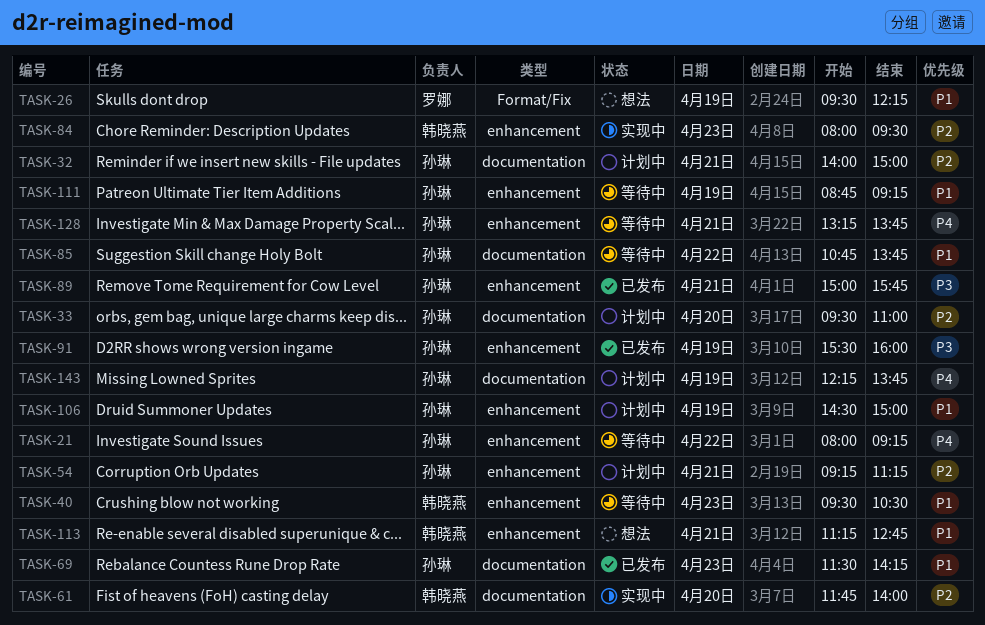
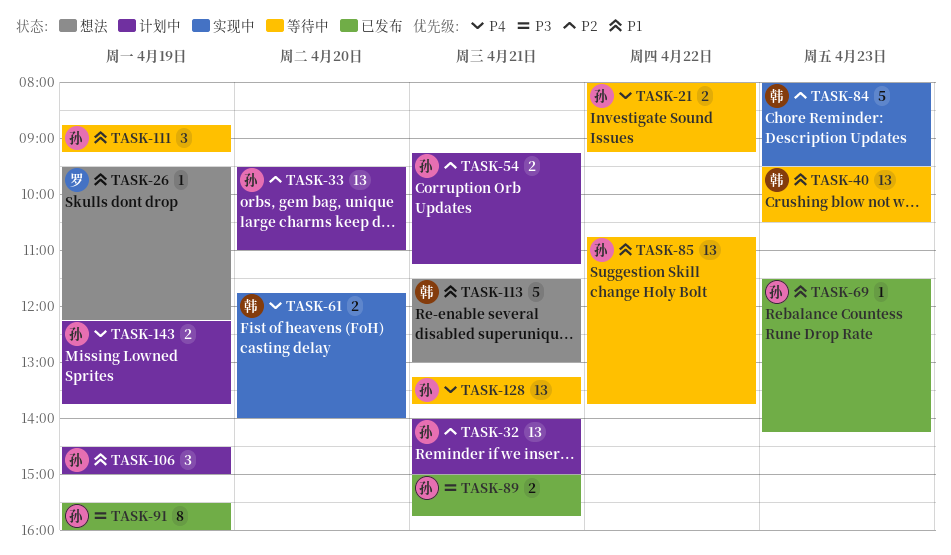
TASK-61, priority: P2 -> P4
TASK-113, begins: 11:15 -> 11:30
TASK-113, ends: 12:45 -> 13:00

